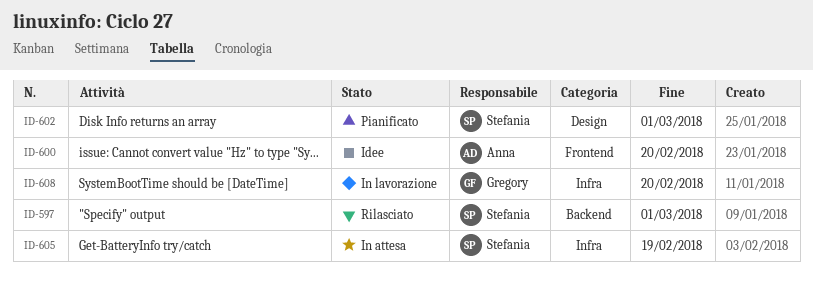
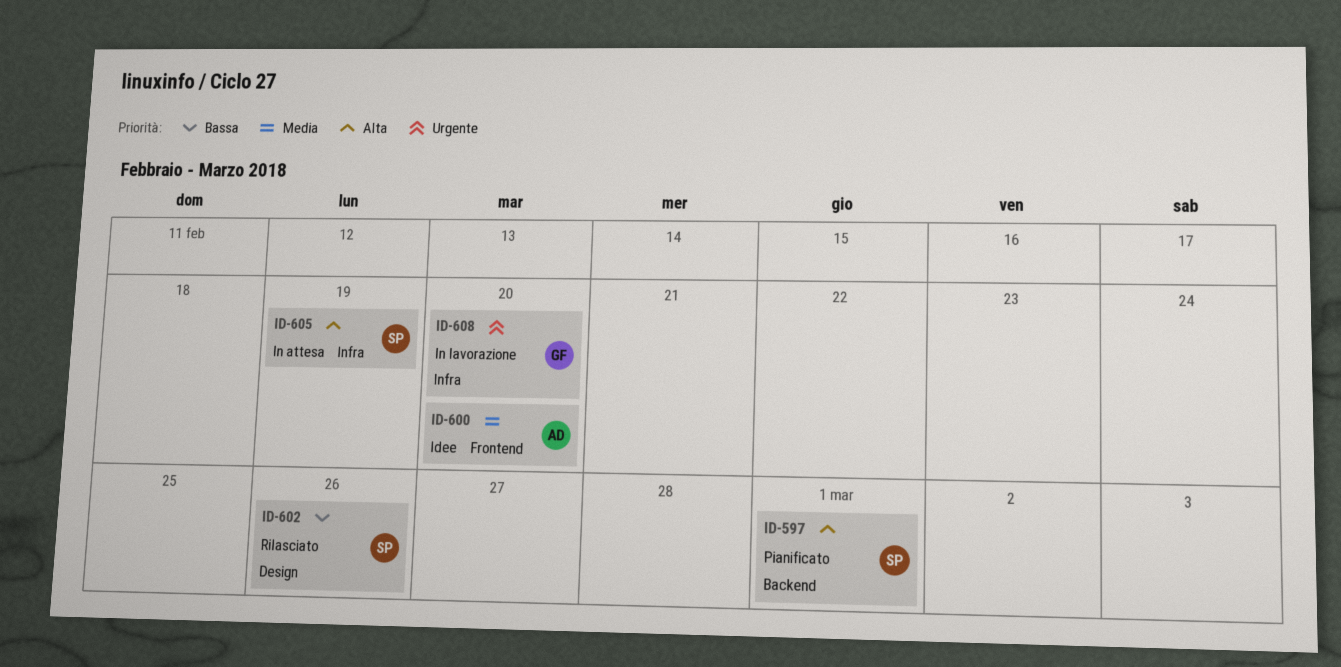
ID-597, status: Rilasciato -> Pianificato
ID-602, status: Pianificato -> Rilasciato
ID-602, due: Mar 1 -> Feb 26

